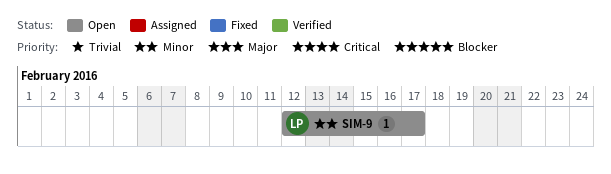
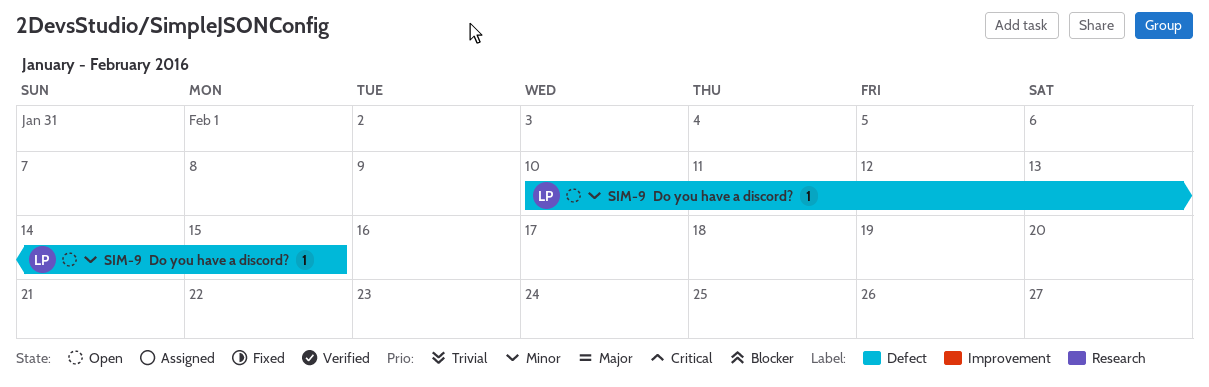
SIM-9, start: Feb 12 -> Feb 10
SIM-9, due: Feb 17 -> Feb 15

